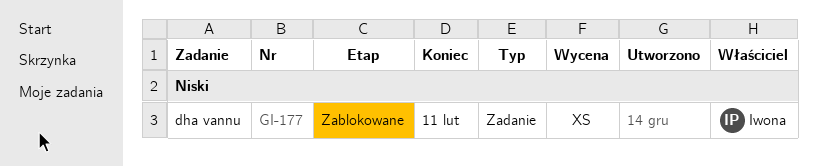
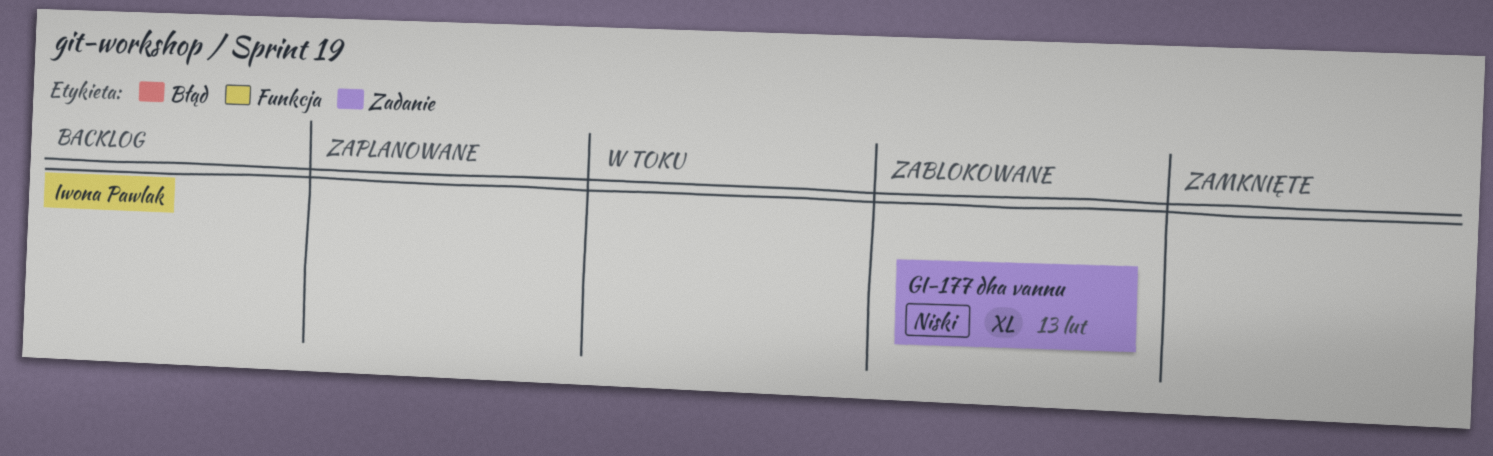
GI-177, estimate: XS -> XL
GI-177, due: Feb 11 -> Feb 13

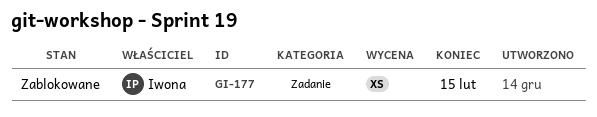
GI-177, estimate: XL -> XS
GI-177, due: Feb 13 -> Feb 15

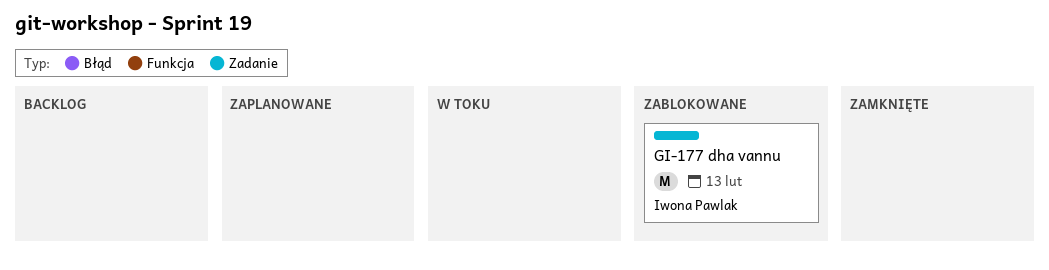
GI-177, estimate: XS -> M
GI-177, due: Feb 15 -> Feb 13

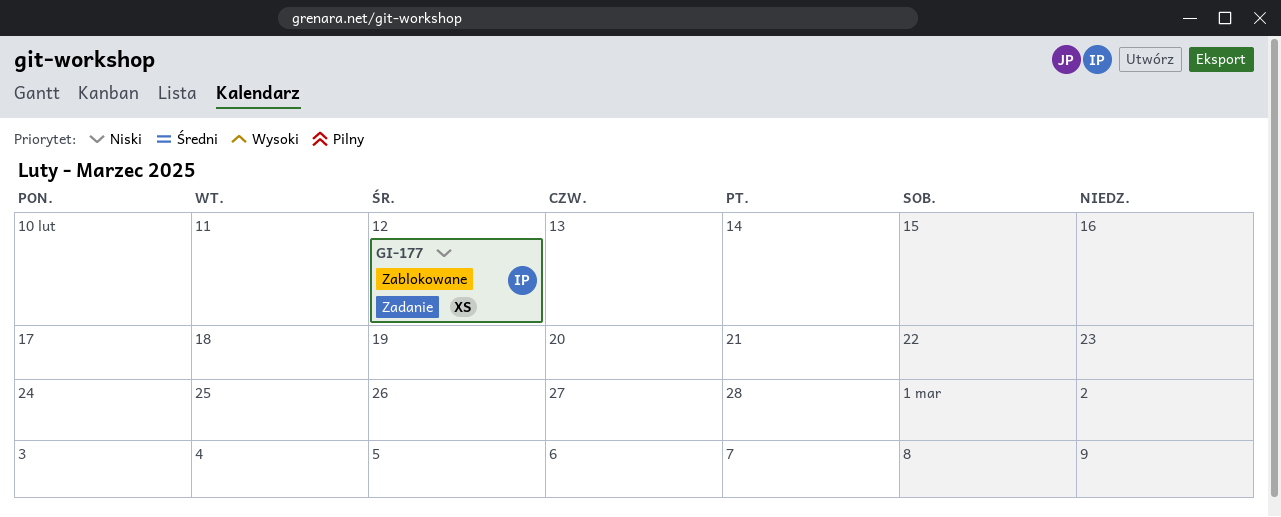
GI-177, estimate: M -> XS
GI-177, due: Feb 13 -> Feb 12

